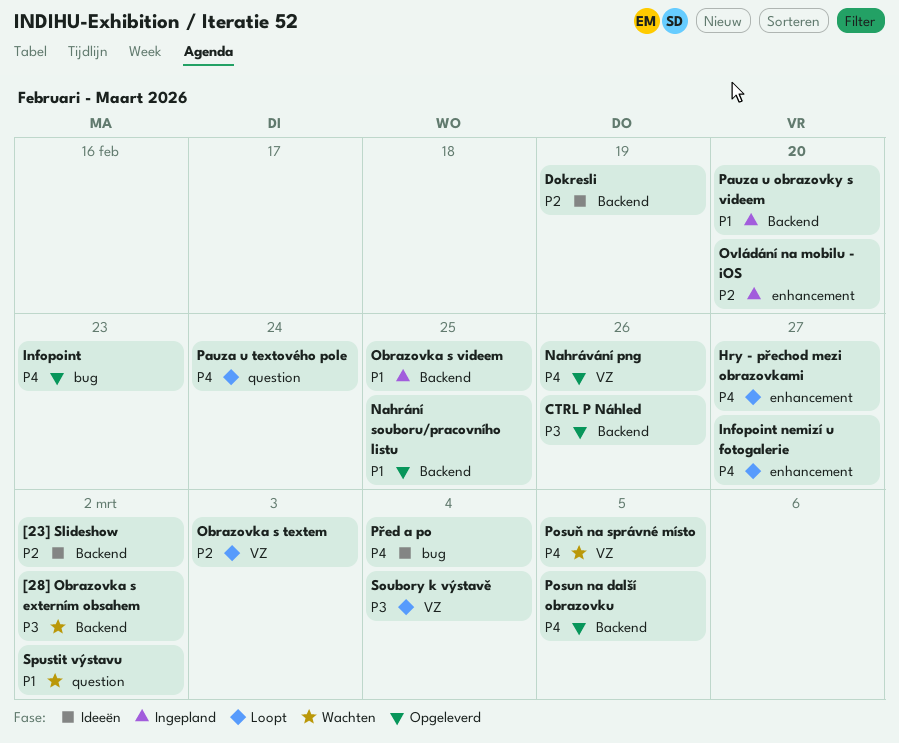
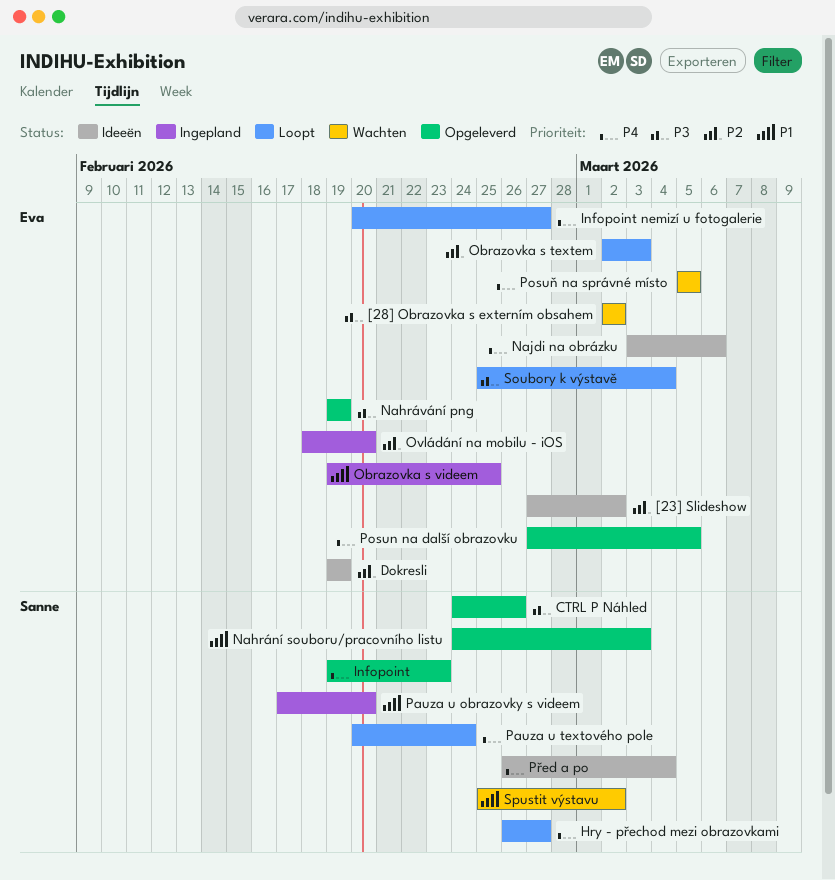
Nahrání souboru/pracovního listu, due: Feb 25 -> Mar 3
Nahrávání png, priority: P4 -> P3
Nahrávání png, due: Feb 26 -> Feb 19
Najdi na obrázku: none -> present

